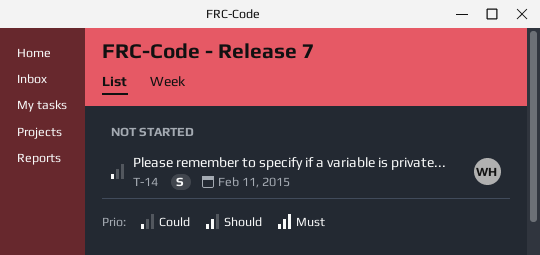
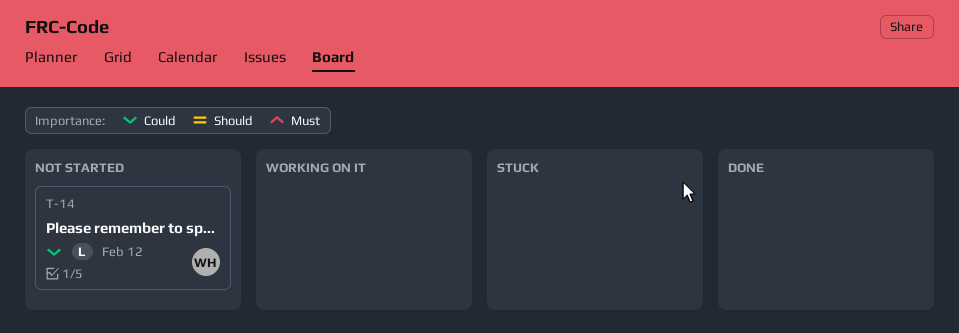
T-14, estimate: S -> L
T-14, due: Feb 11 -> Feb 12

